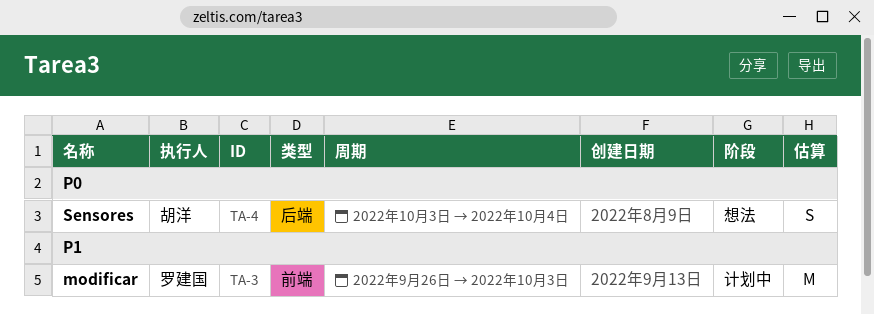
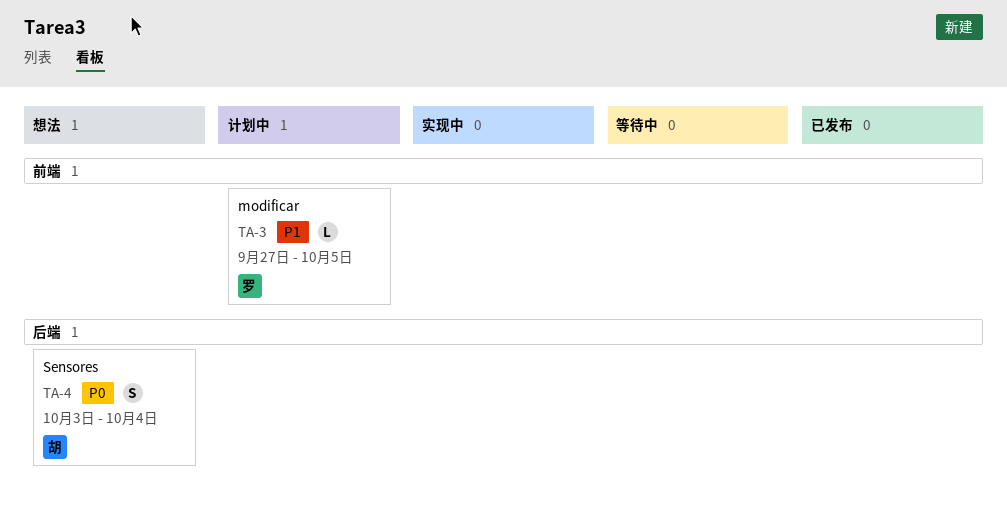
TA-3, estimate: M -> L
TA-3, start: Sep 26 -> Sep 27
TA-3, due: Oct 3 -> Oct 5

